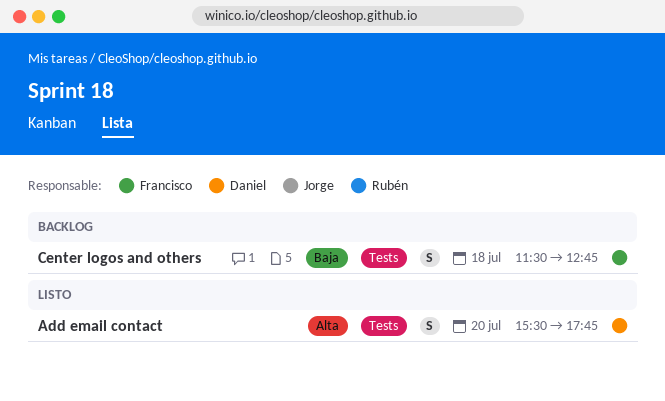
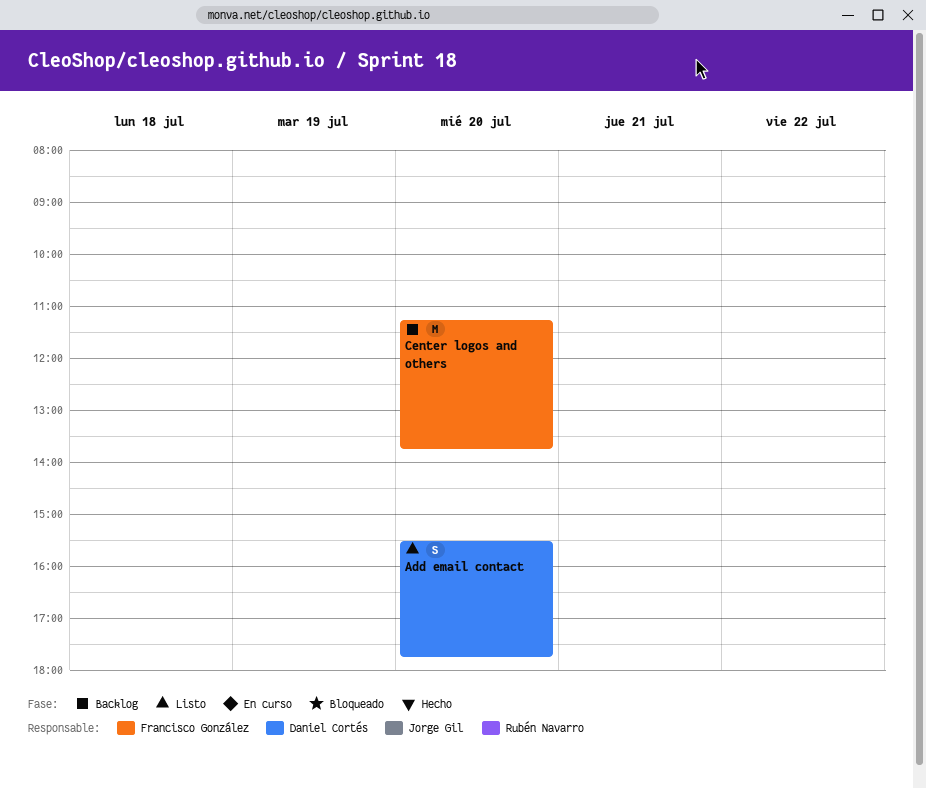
Center logos and others, estimate: S -> M
Center logos and others, day: Jul 18 -> Jul 20
Center logos and others, begins: 11:30 -> 11:15
Center logos and others, ends: 12:45 -> 13:45

